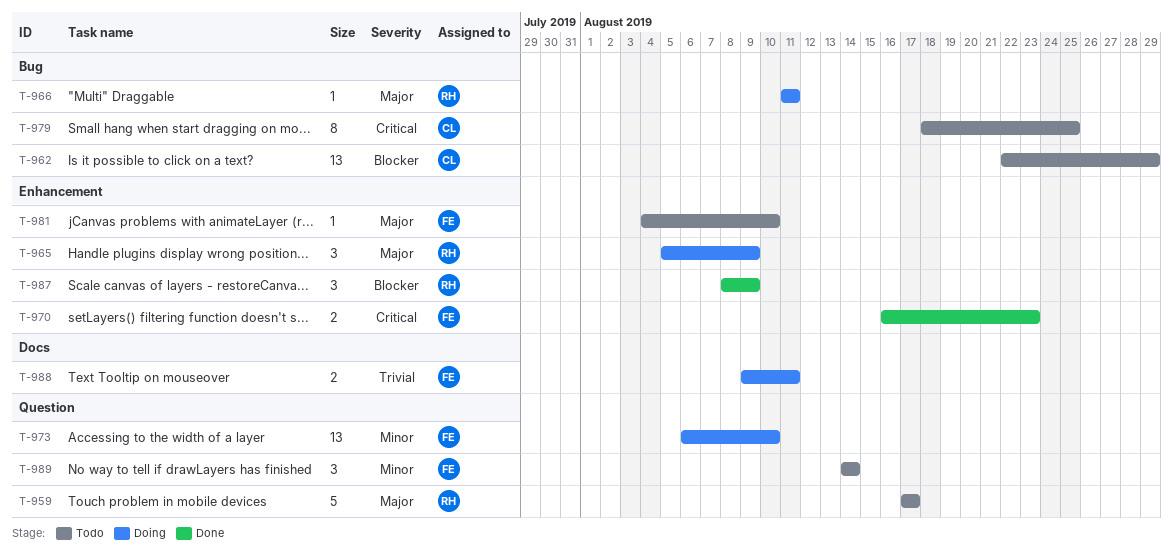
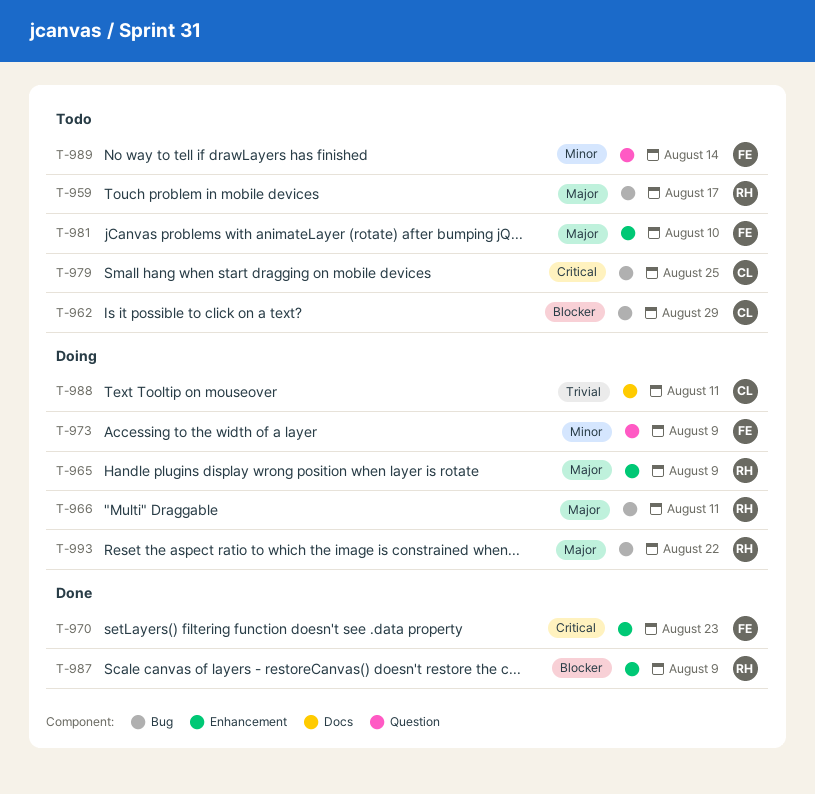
T-959, label: Question -> Bug
T-973, due: Aug 10 -> Aug 9
T-988, owner: FE -> CL
T-993: none -> present

